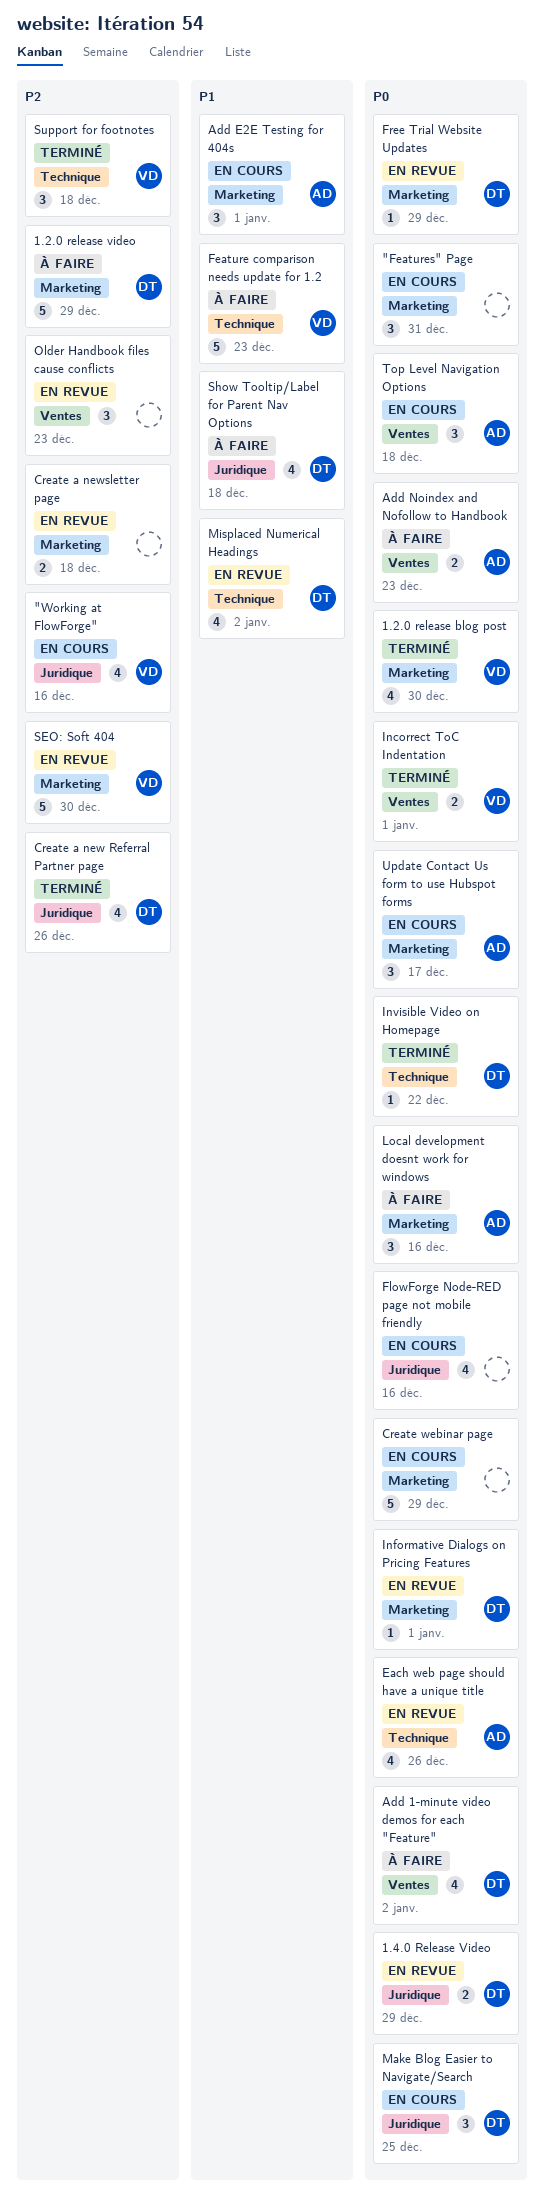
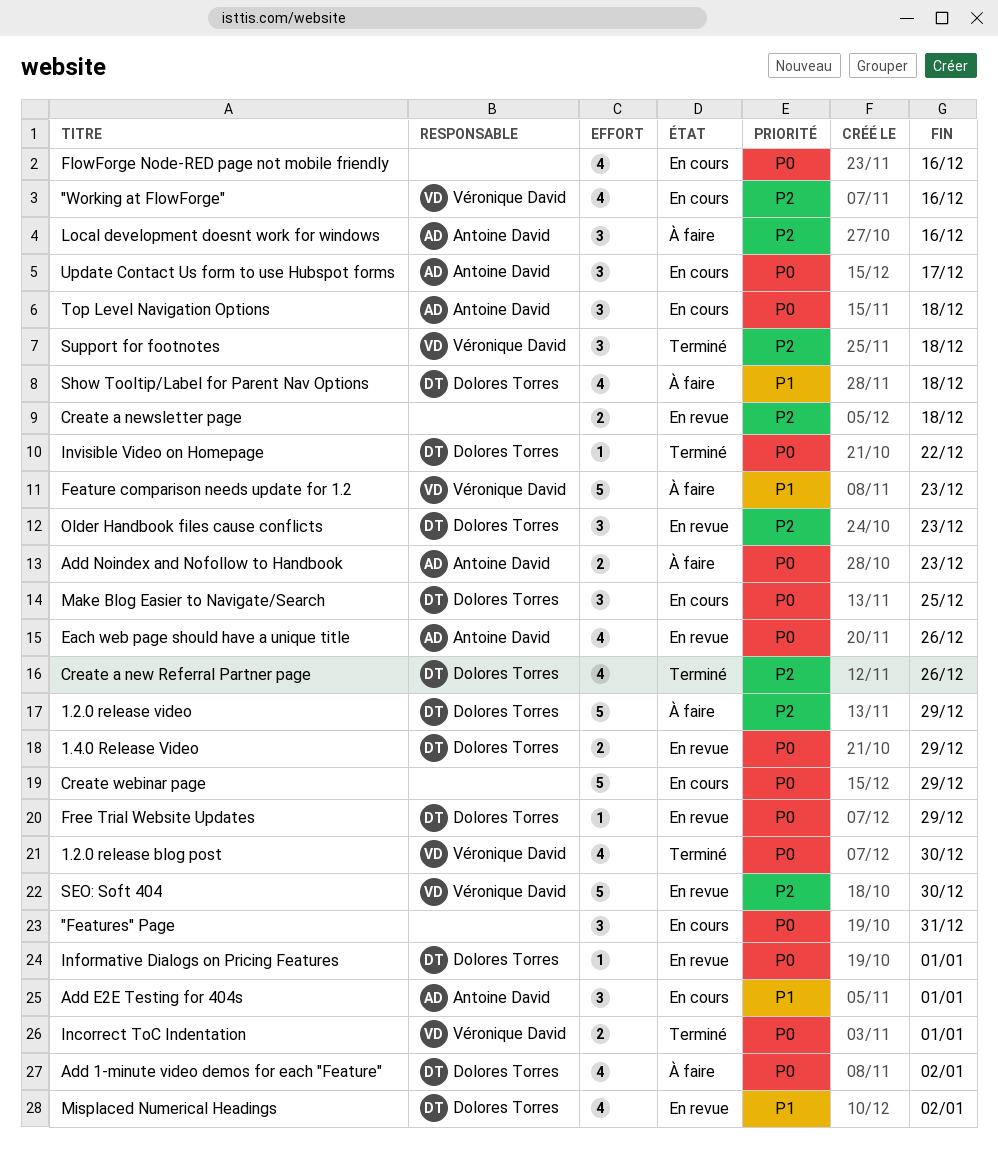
Local development doesnt work for windows, priority: P0 -> P2
Older Handbook files cause conflicts, owner: none -> Dolores Torres

